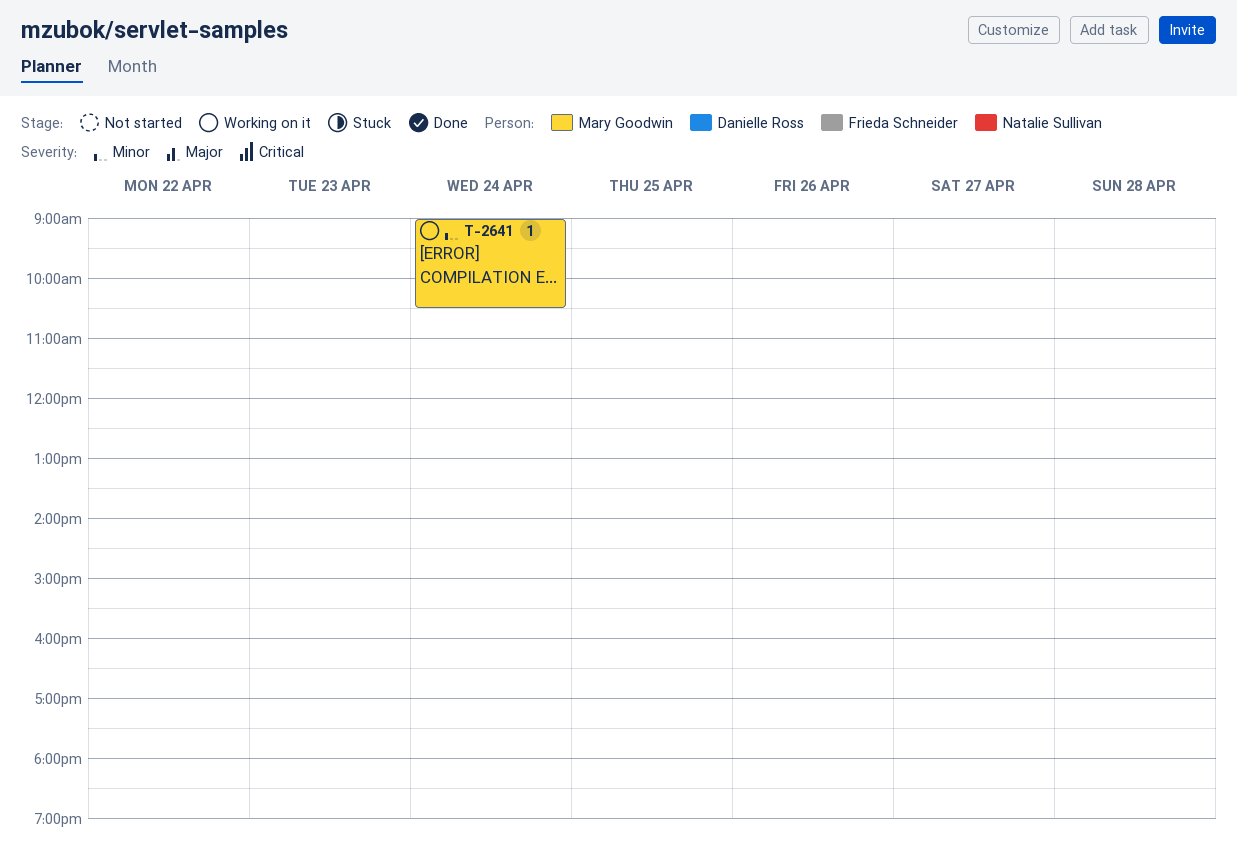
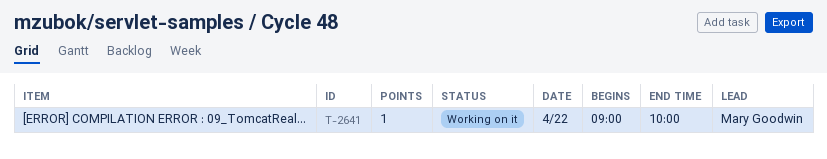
T-2641, day: Apr 24 -> Apr 22
T-2641, ends: 10:30 -> 10:00

